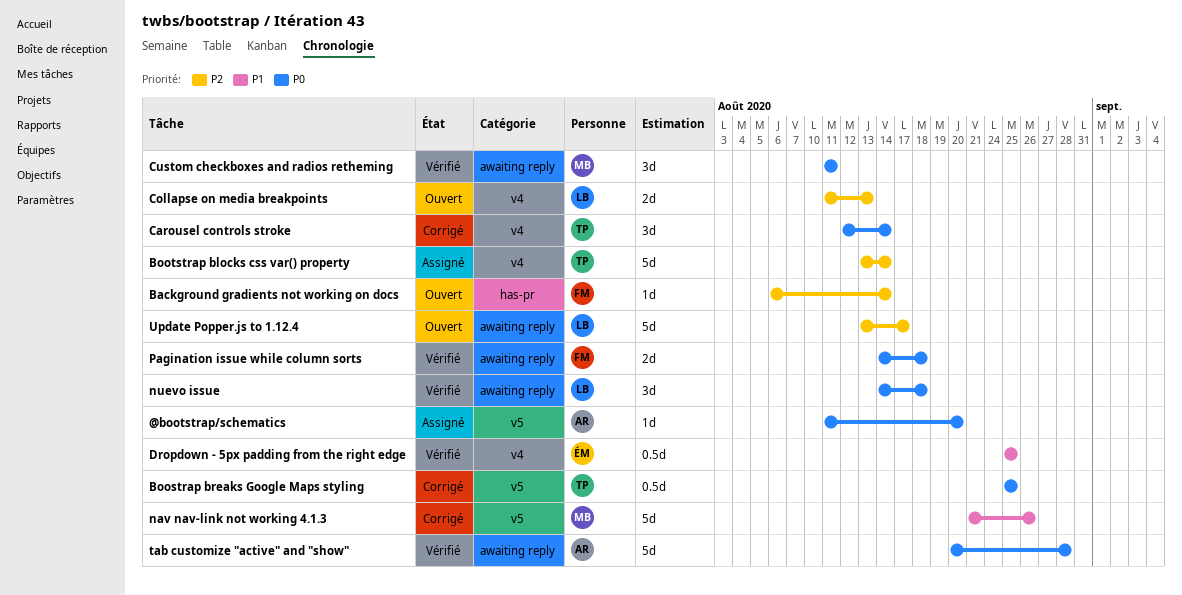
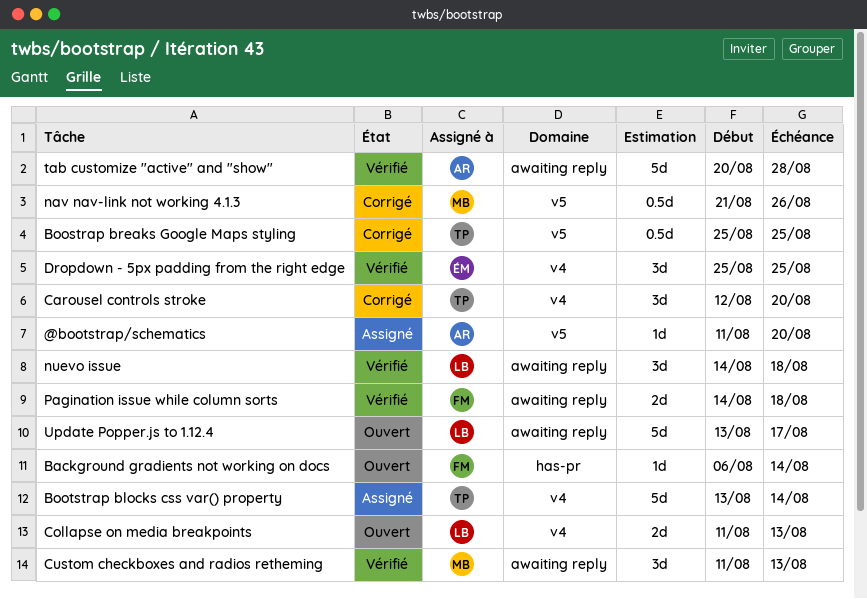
Carousel controls stroke, due: Aug 14 -> Aug 20
Custom checkboxes and radios retheming, due: Aug 11 -> Aug 13
Dropdown - 5px padding from the right edge, estimate: 0.5d -> 3d
nav nav-link not working 4.1.3, estimate: 5d -> 0.5d

